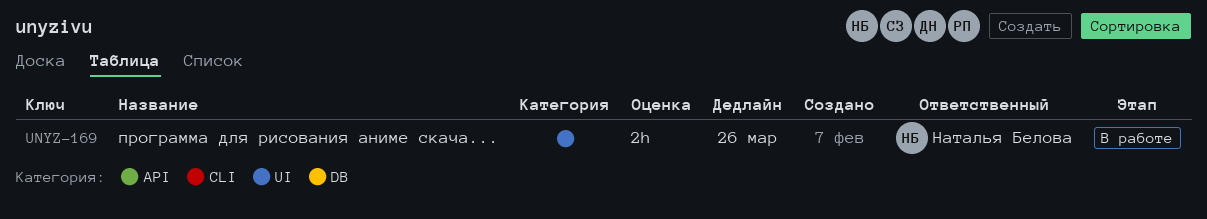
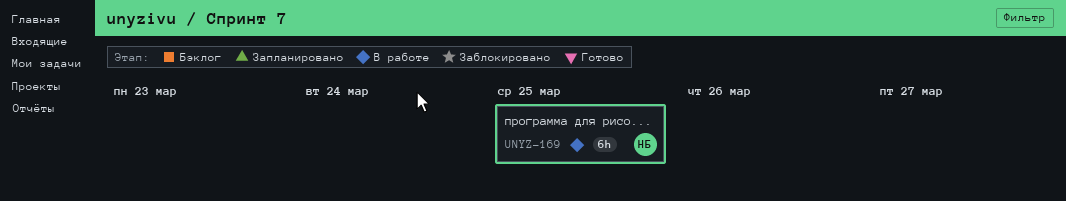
UNYZ-169, estimate: 2h -> 6h
UNYZ-169, due: Mar 26 -> Mar 25

